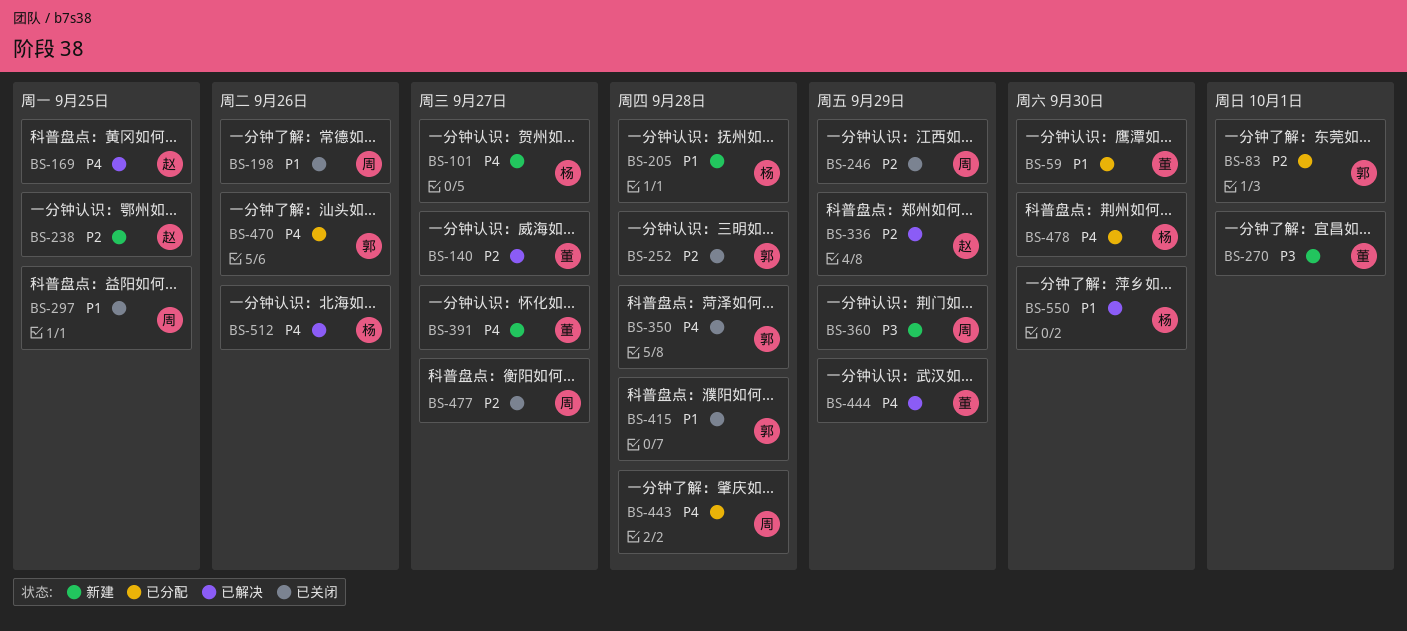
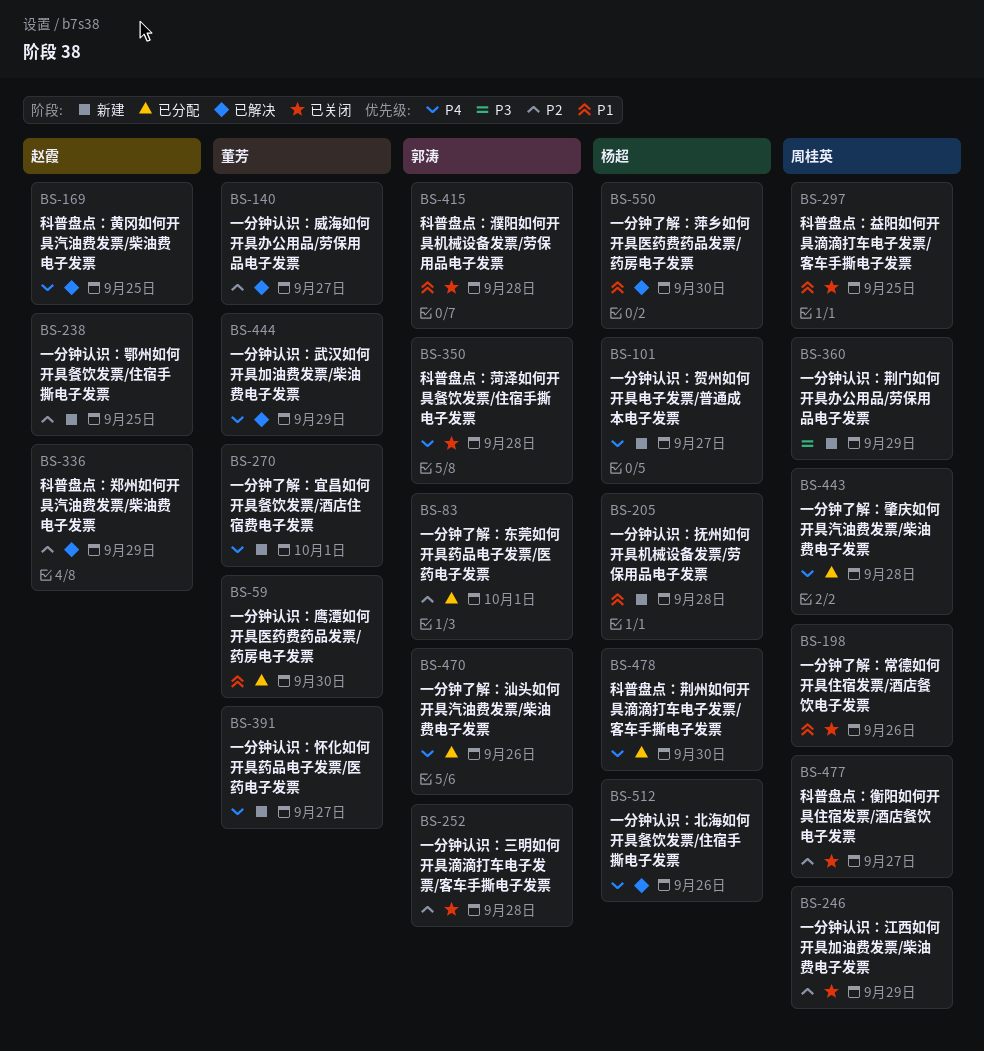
BS-270, priority: P3 -> P4

